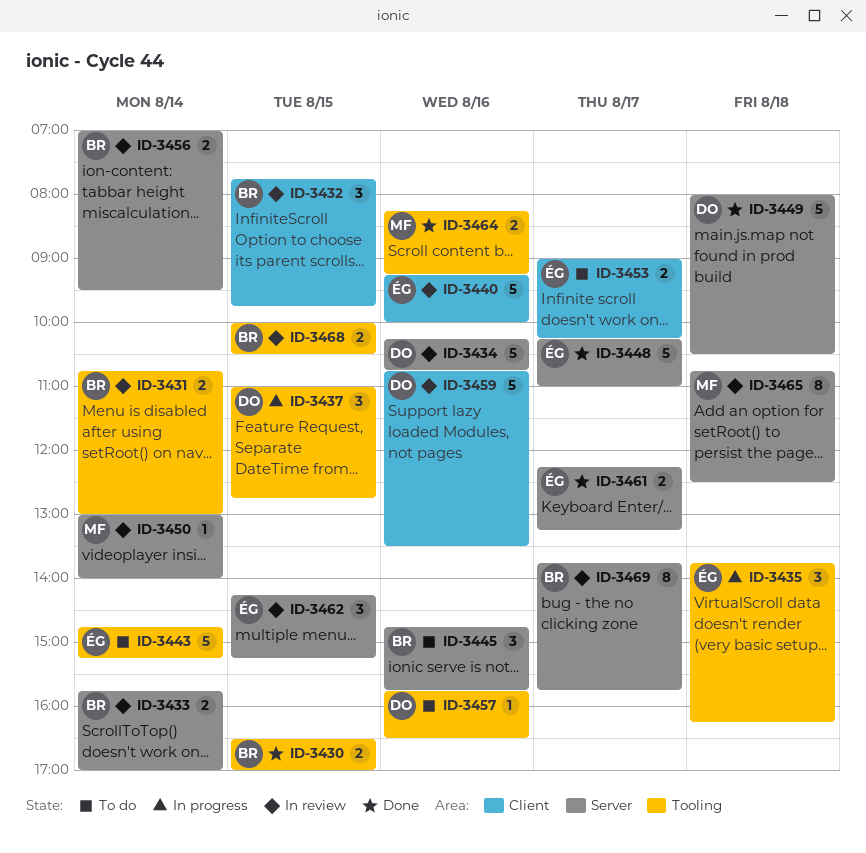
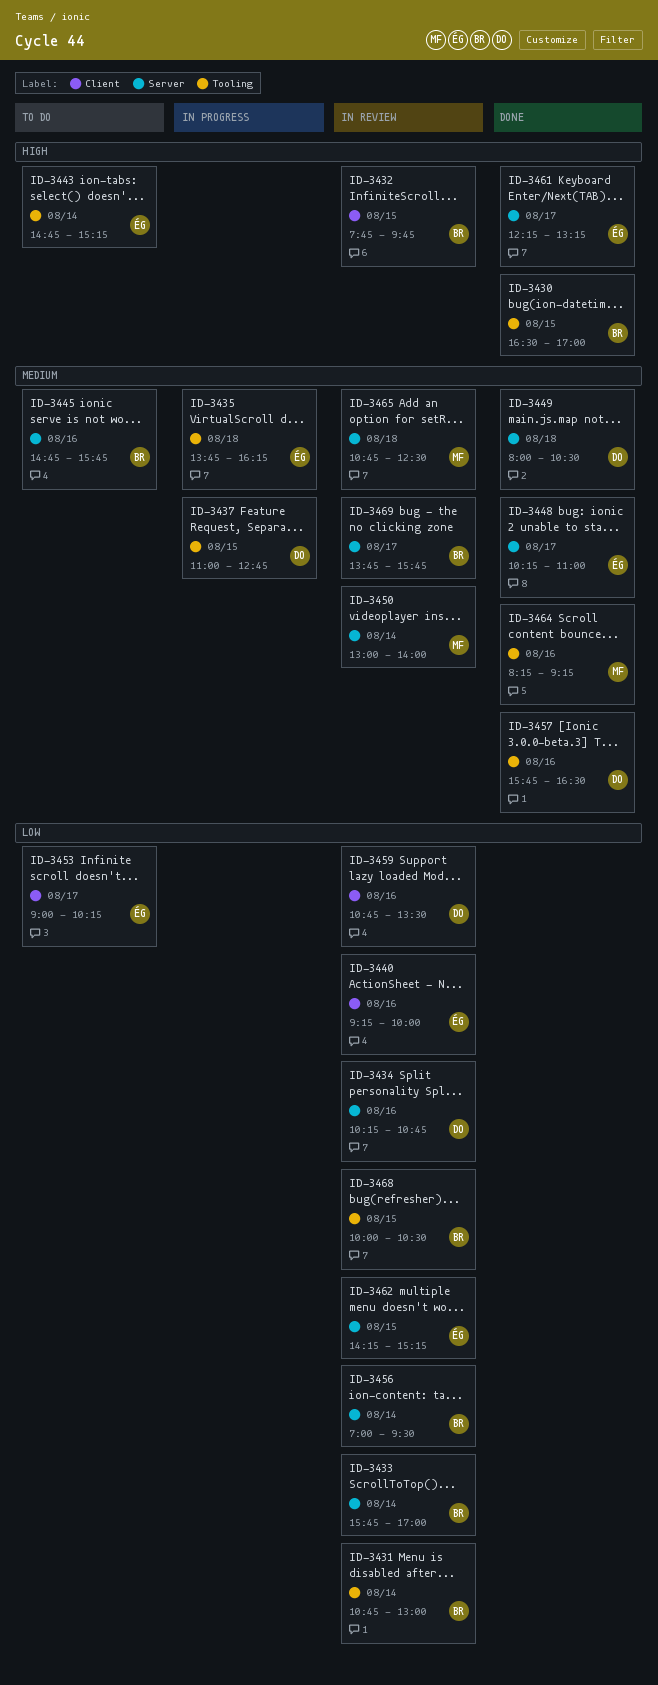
ID-3457, status: To do -> Done

